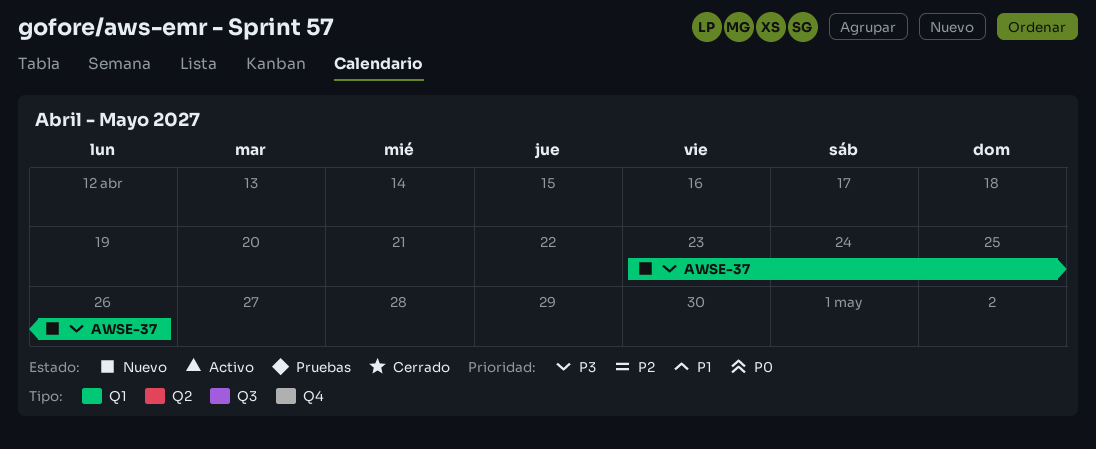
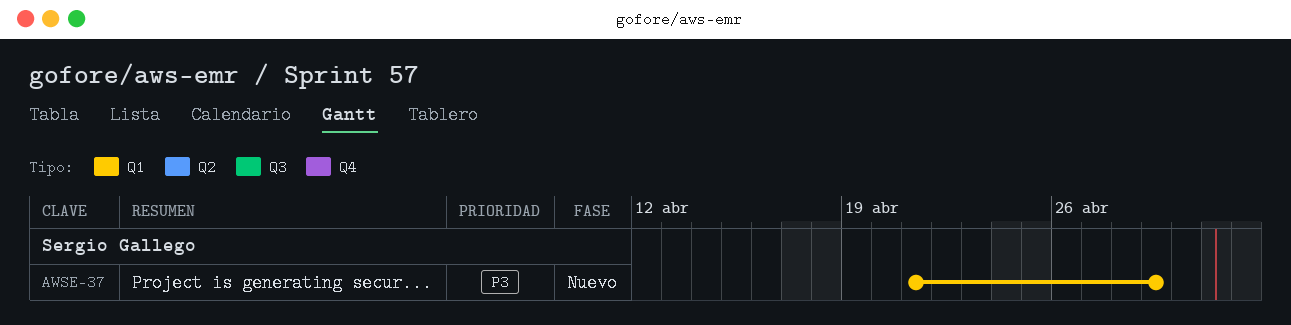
AWSE-37, start: Apr 23 -> Apr 21
AWSE-37, due: Apr 26 -> Apr 29

